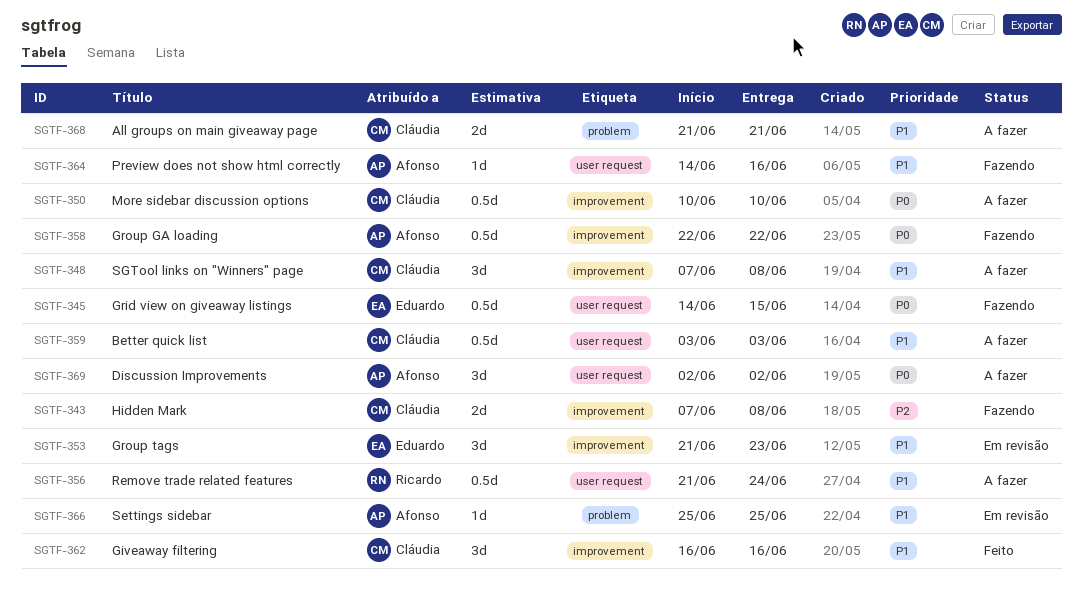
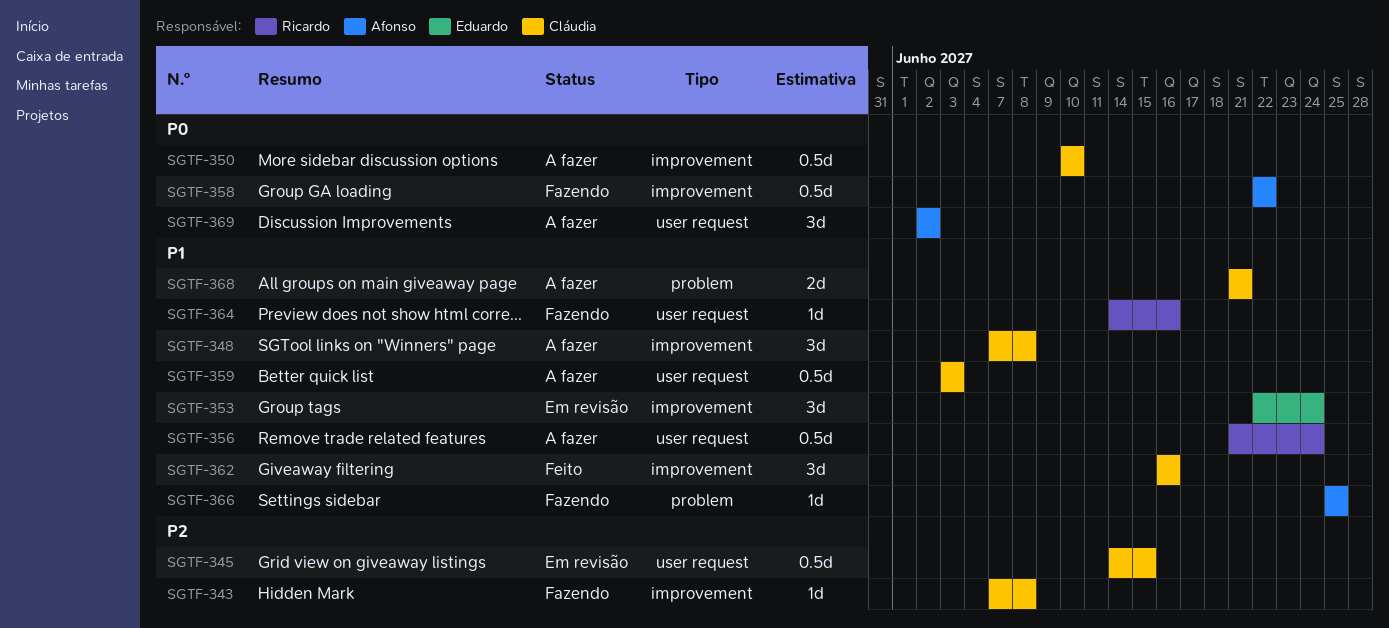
SGTF-343, estimate: 2d -> 1d
SGTF-345, status: Fazendo -> Em revisão
SGTF-345, owner: Eduardo -> Cláudia
SGTF-345, priority: P0 -> P2
SGTF-353, start: Jun 21 -> Jun 22
SGTF-353, due: Jun 23 -> Jun 24
SGTF-364, owner: Afonso -> Ricardo
SGTF-366, status: Em revisão -> Fazendo

